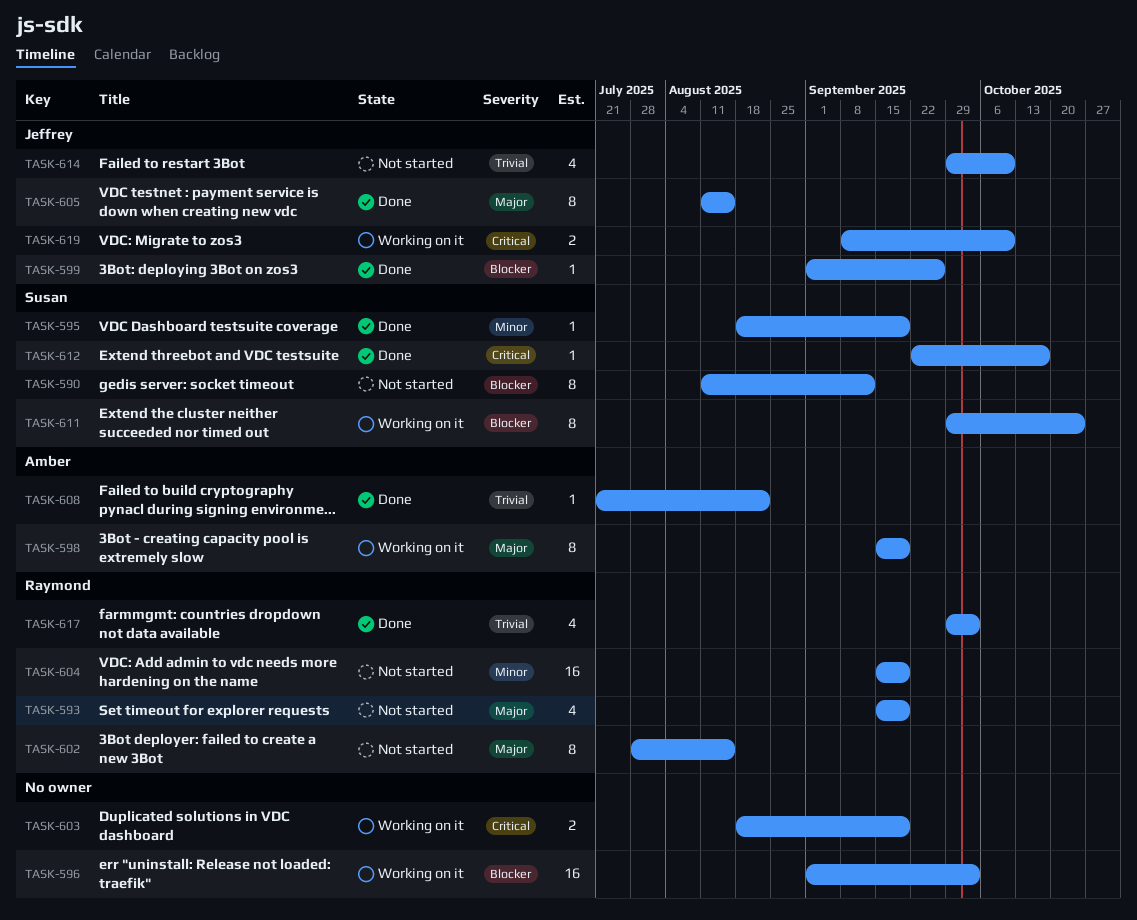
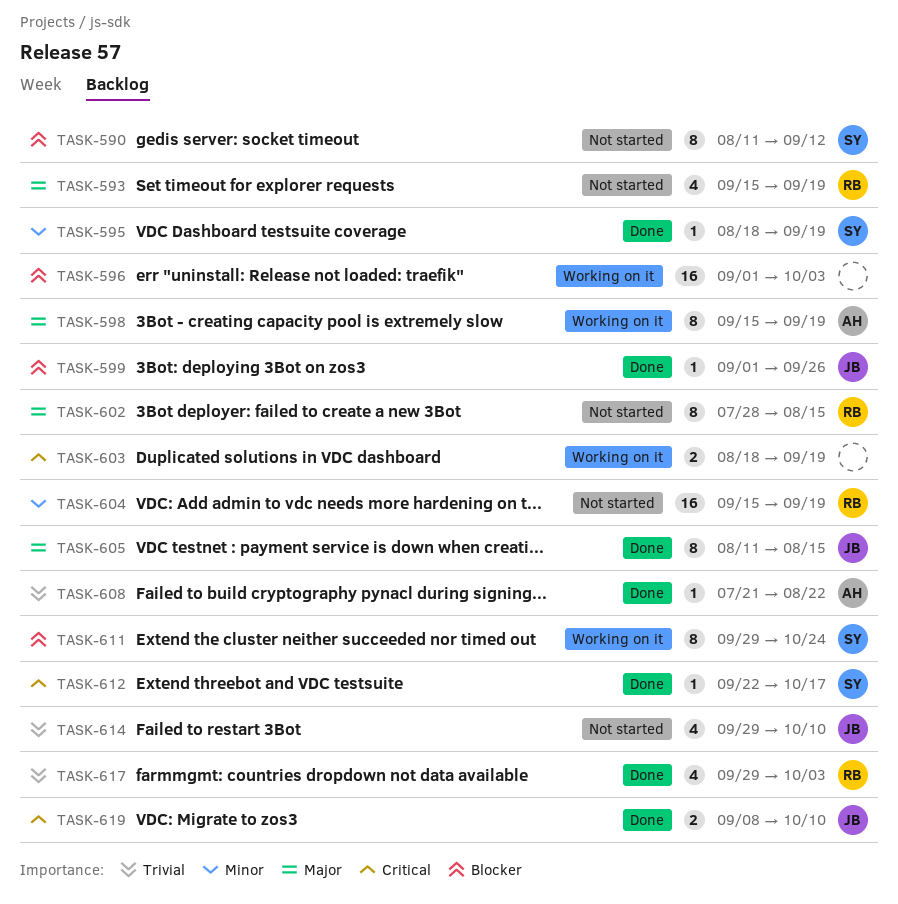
TASK-619, status: Working on it -> Done

